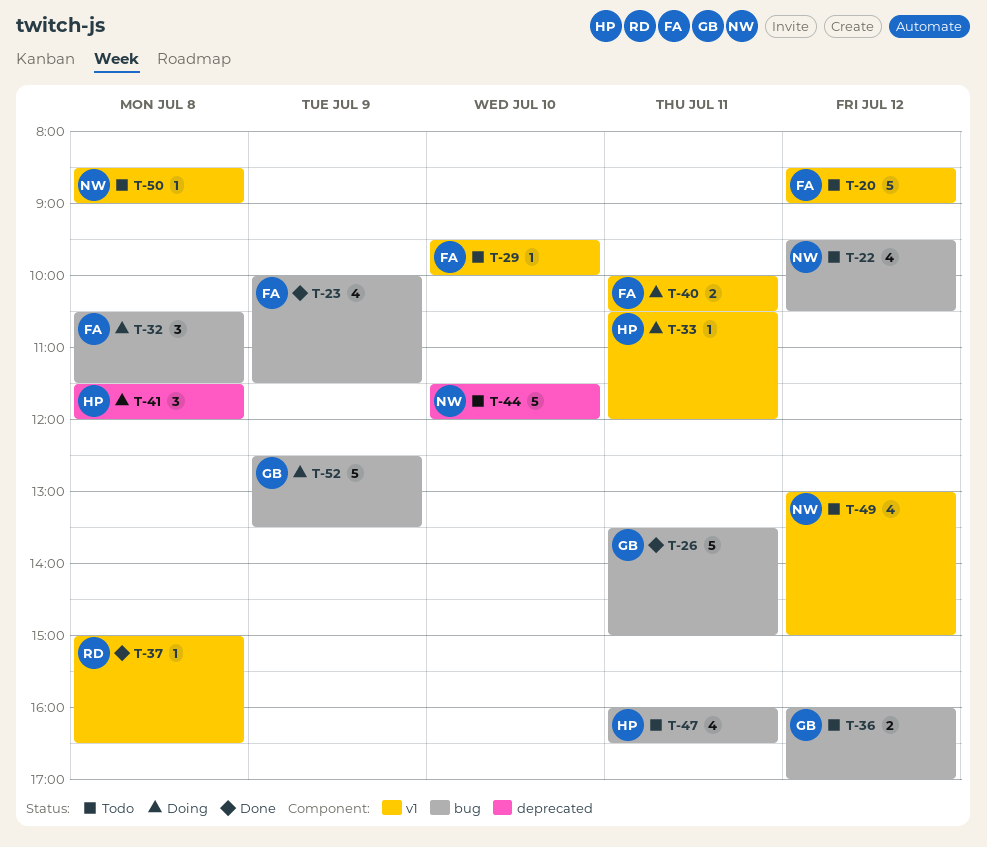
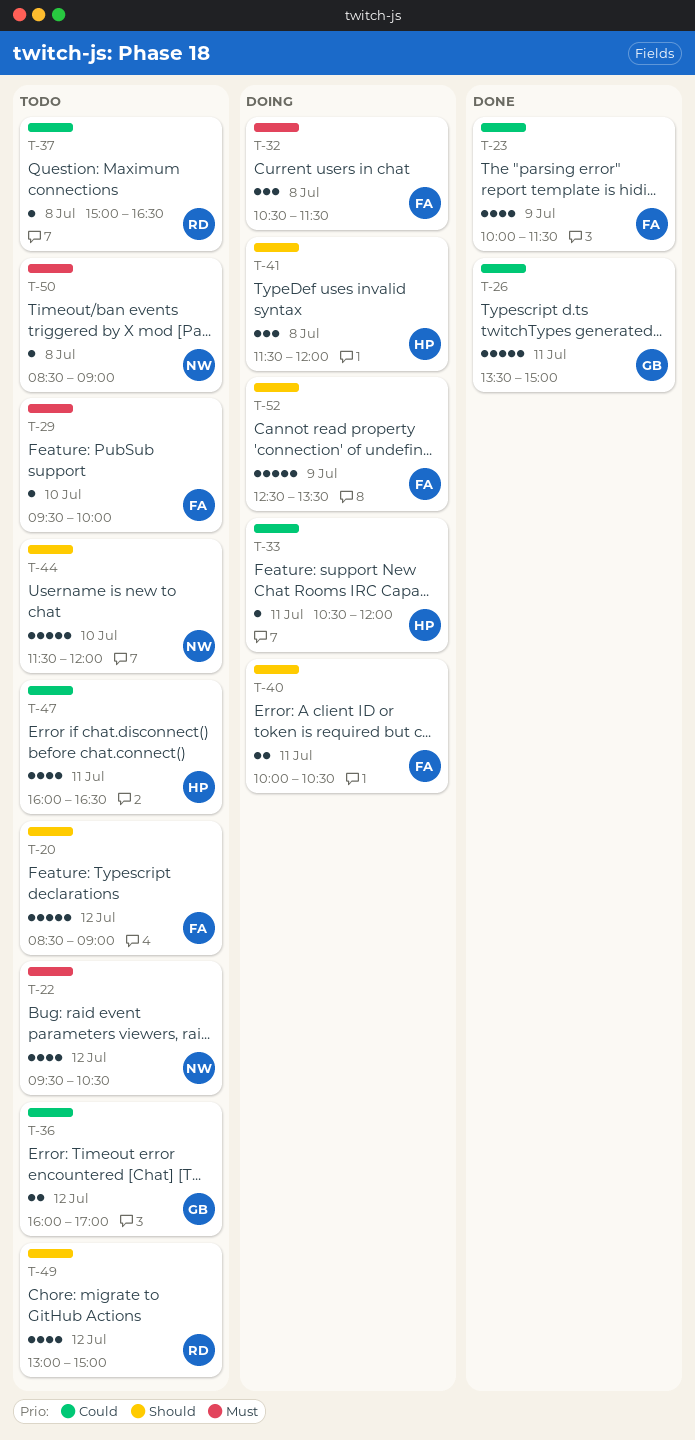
T-37, status: Done -> Todo
T-49, owner: NW -> RD
T-52, owner: GB -> FA

